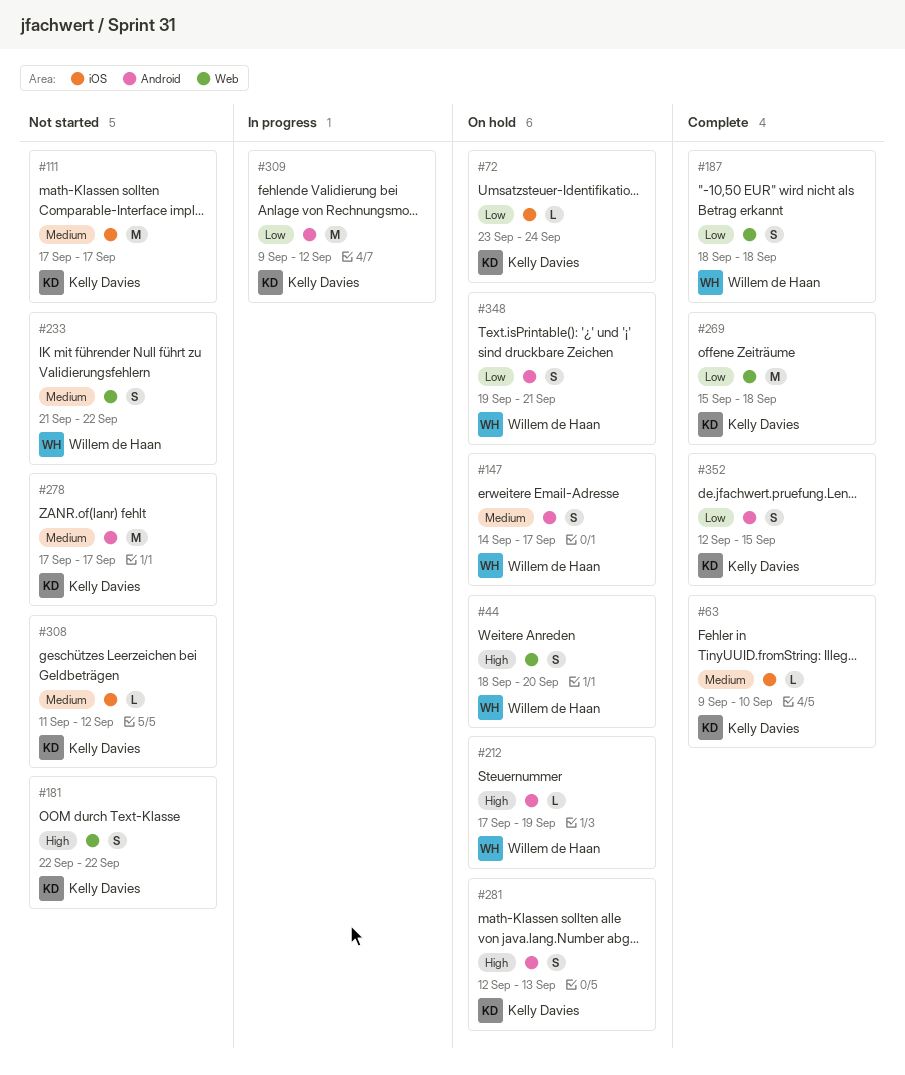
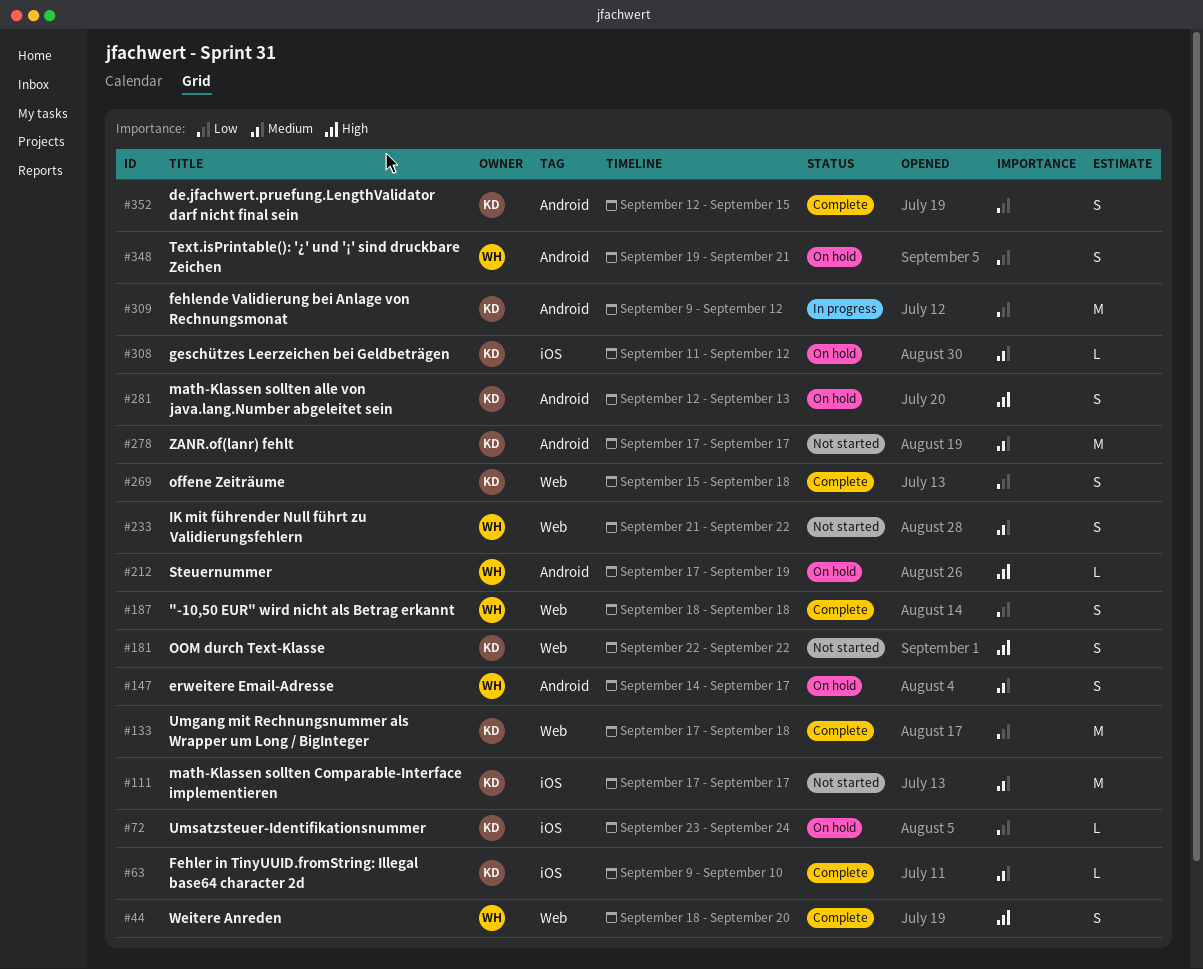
#44, status: On hold -> Complete
#133: none -> present
#269, estimate: M -> S
#308, status: Not started -> On hold

